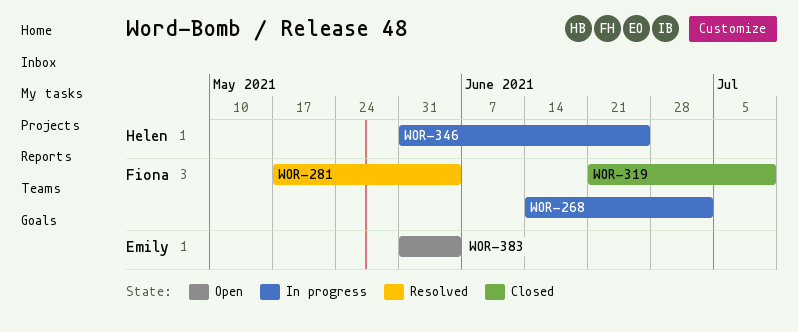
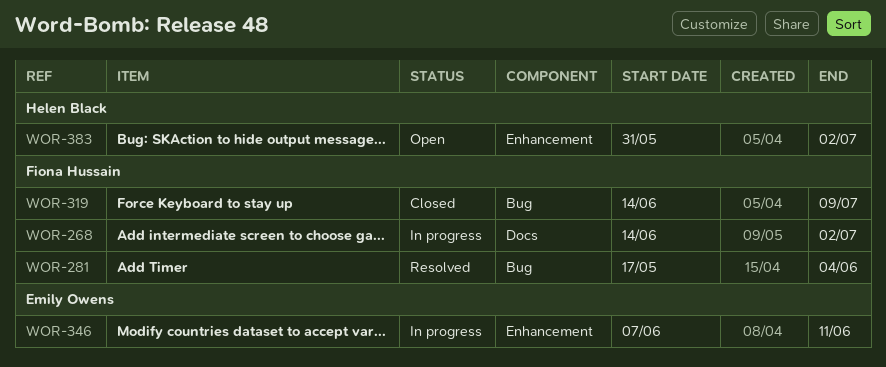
WOR-319, start: Jun 21 -> Jun 14
WOR-346, owner: Helen Black -> Emily Owens
WOR-346, start: May 31 -> Jun 7
WOR-346, due: Jun 25 -> Jun 11
WOR-383, owner: Emily Owens -> Helen Black
WOR-383, due: Jun 4 -> Jul 2

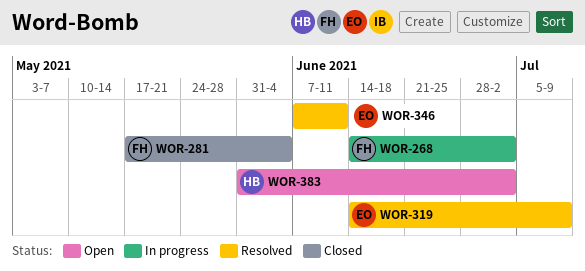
WOR-281, status: Resolved -> Closed
WOR-319, status: Closed -> Resolved
WOR-319, owner: Fiona Hussain -> Emily Owens
WOR-346, status: In progress -> Resolved

